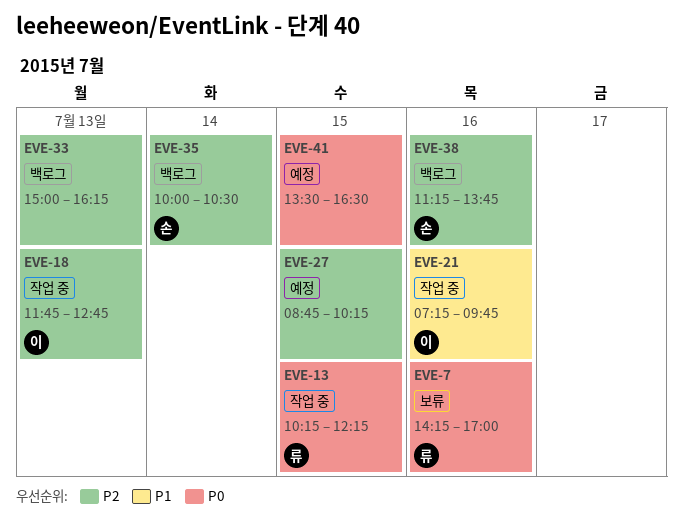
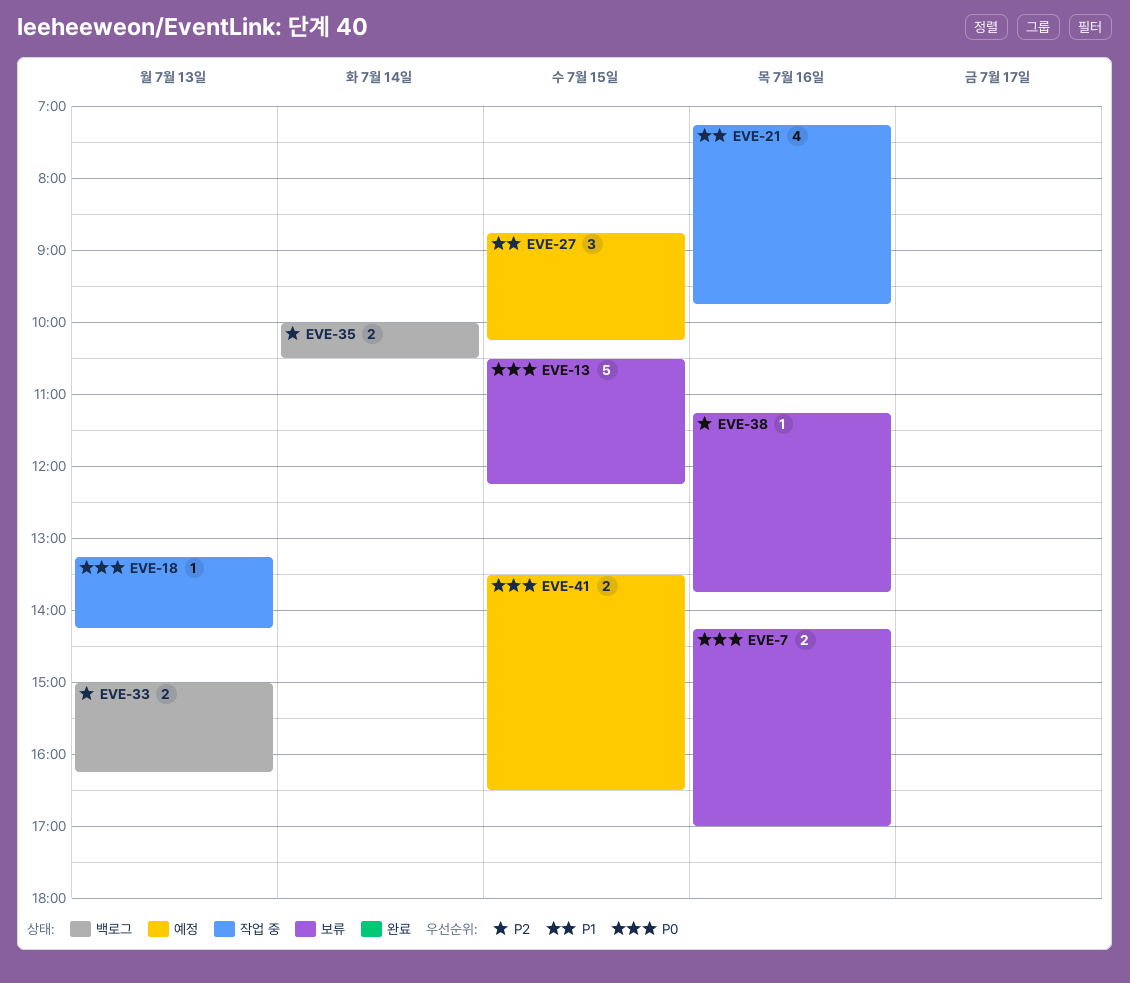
EVE-13, status: 작업 중 -> 보류
EVE-13, begins: 10:15 -> 10:30
EVE-18, priority: P2 -> P0
EVE-18, begins: 11:45 -> 13:15
EVE-18, ends: 12:45 -> 14:15
EVE-27, priority: P2 -> P1
EVE-38, status: 백로그 -> 보류

